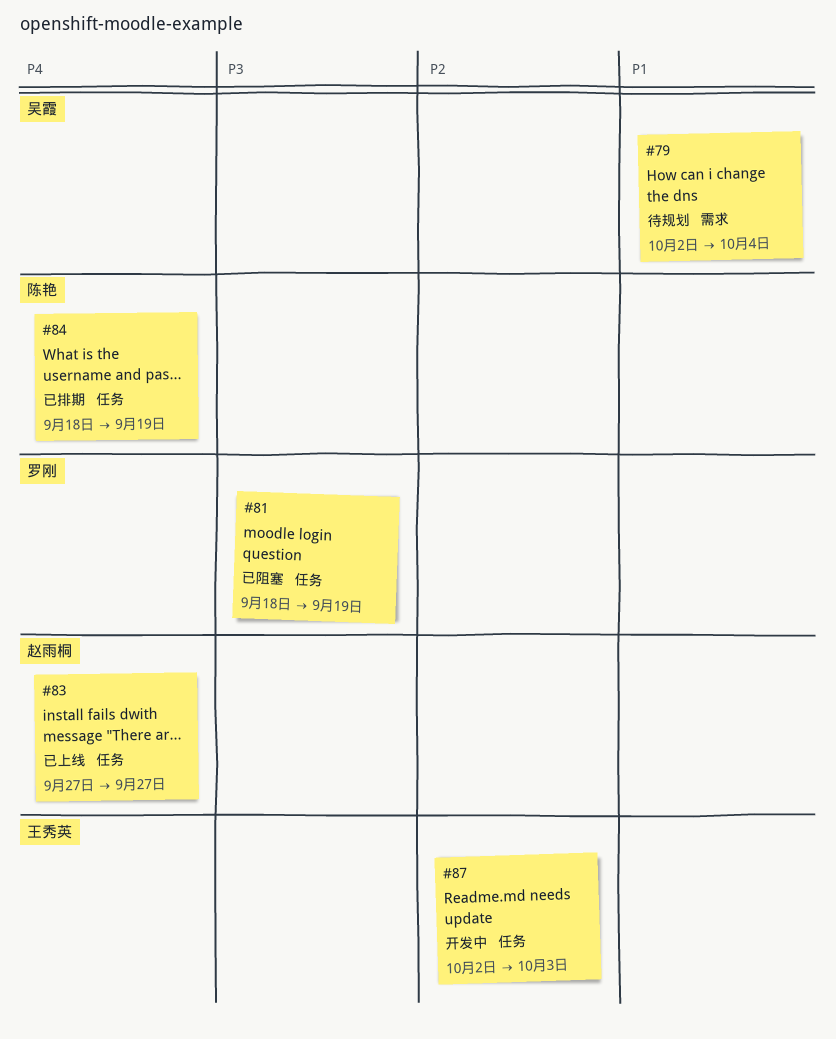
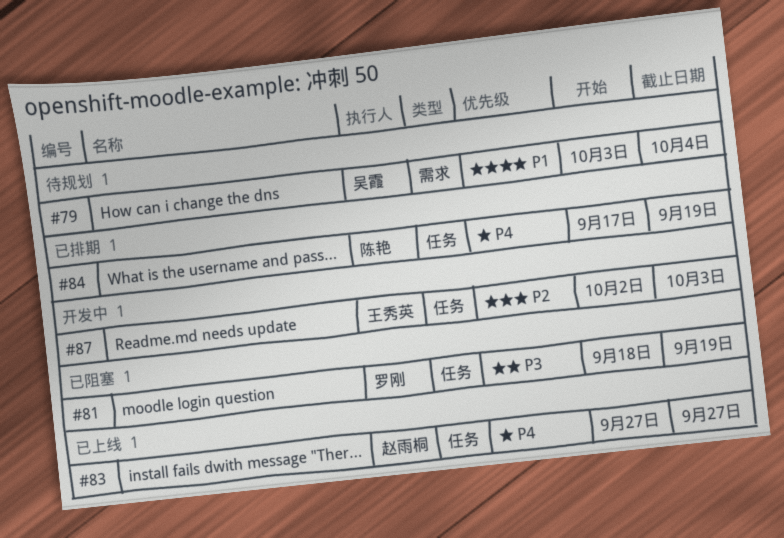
#79, start: Oct 2 -> Oct 3
#84, start: Sep 18 -> Sep 17

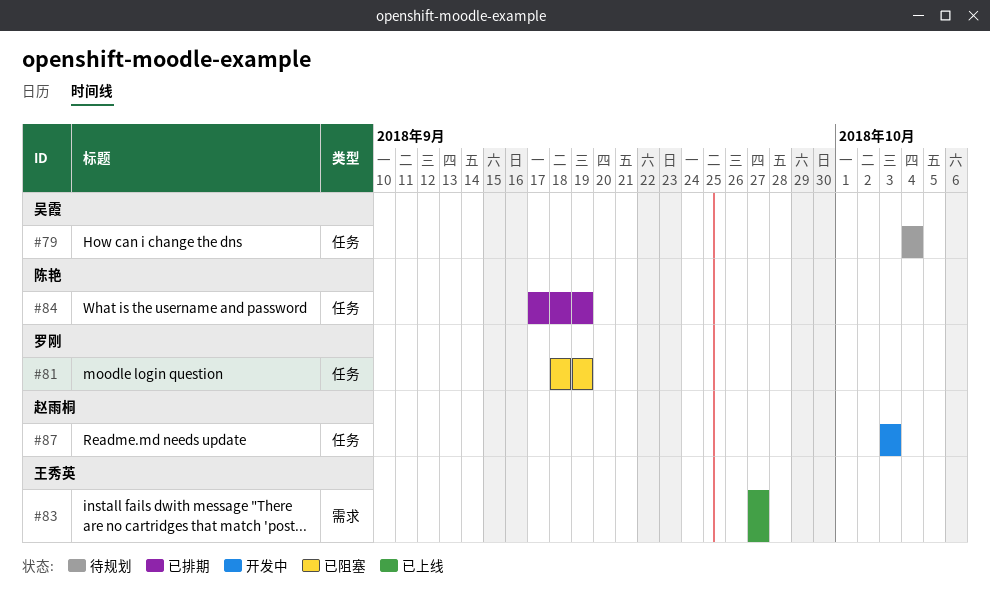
#79, label: 需求 -> 任务
#79, start: Oct 3 -> Oct 4
#83, owner: 赵雨桐 -> 王秀英
#83, label: 任务 -> 需求
#87, owner: 王秀英 -> 赵雨桐
#87, start: Oct 2 -> Oct 3

